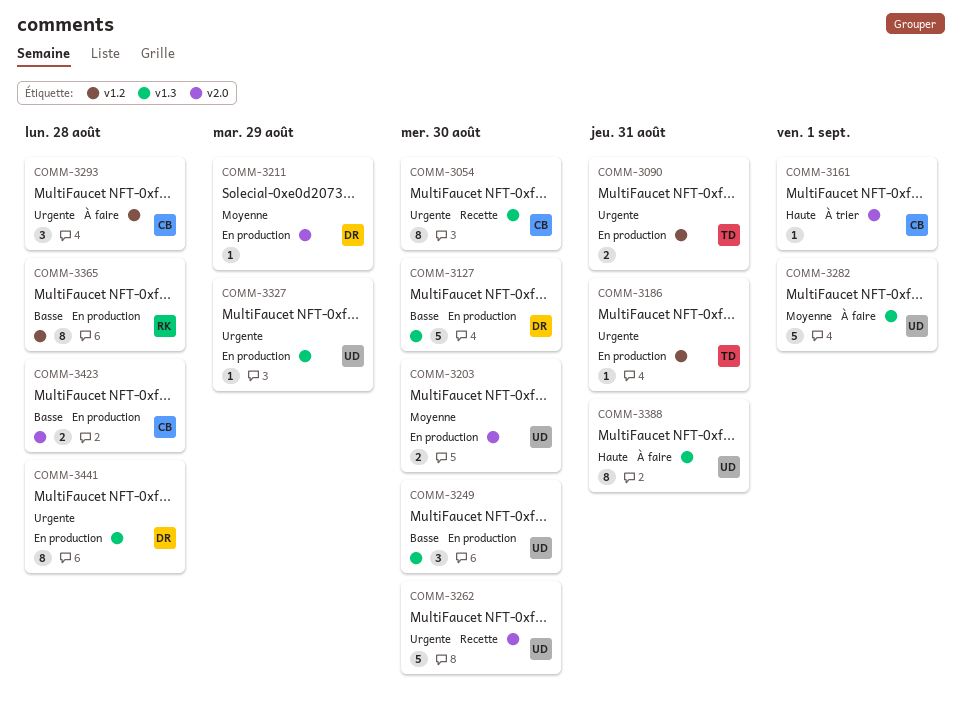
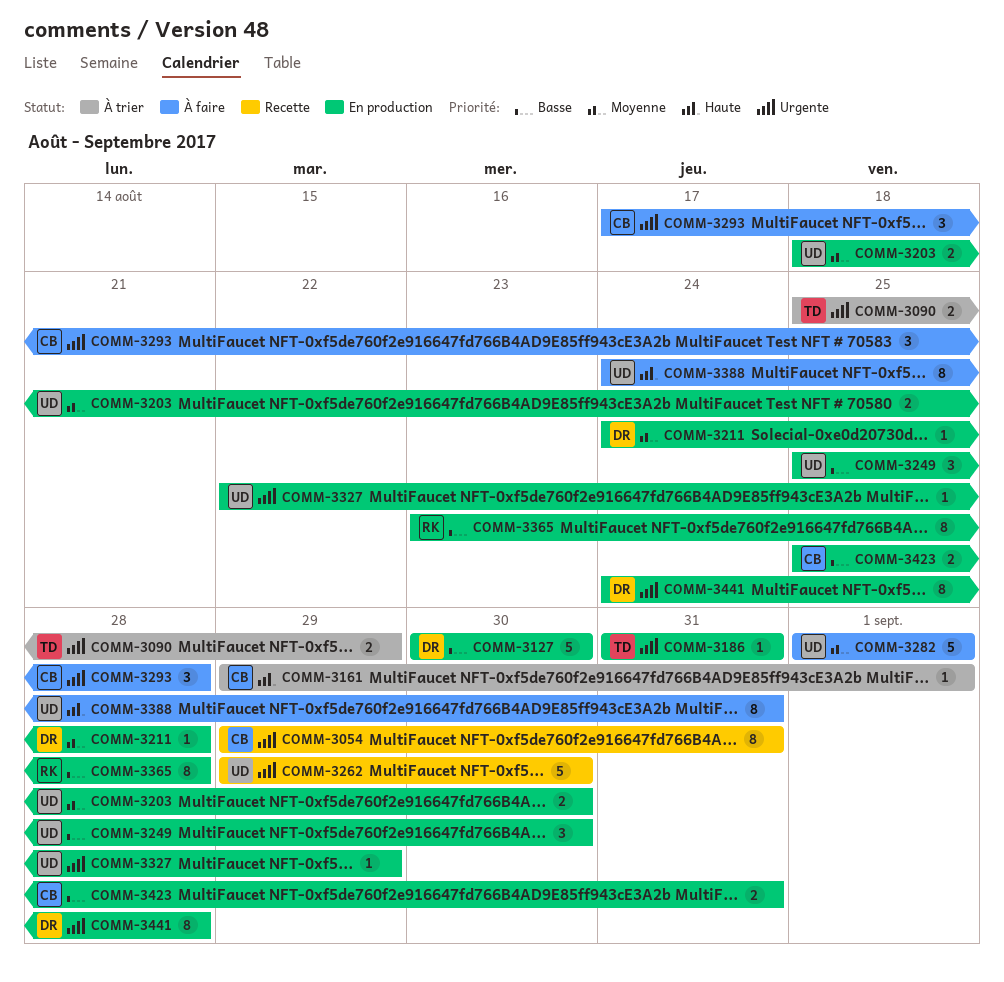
COMM-3054, due: Aug 30 -> Aug 31
COMM-3090, status: En production -> À trier
COMM-3090, due: Aug 31 -> Aug 29
COMM-3211, due: Aug 29 -> Aug 28
COMM-3423, due: Aug 28 -> Aug 31

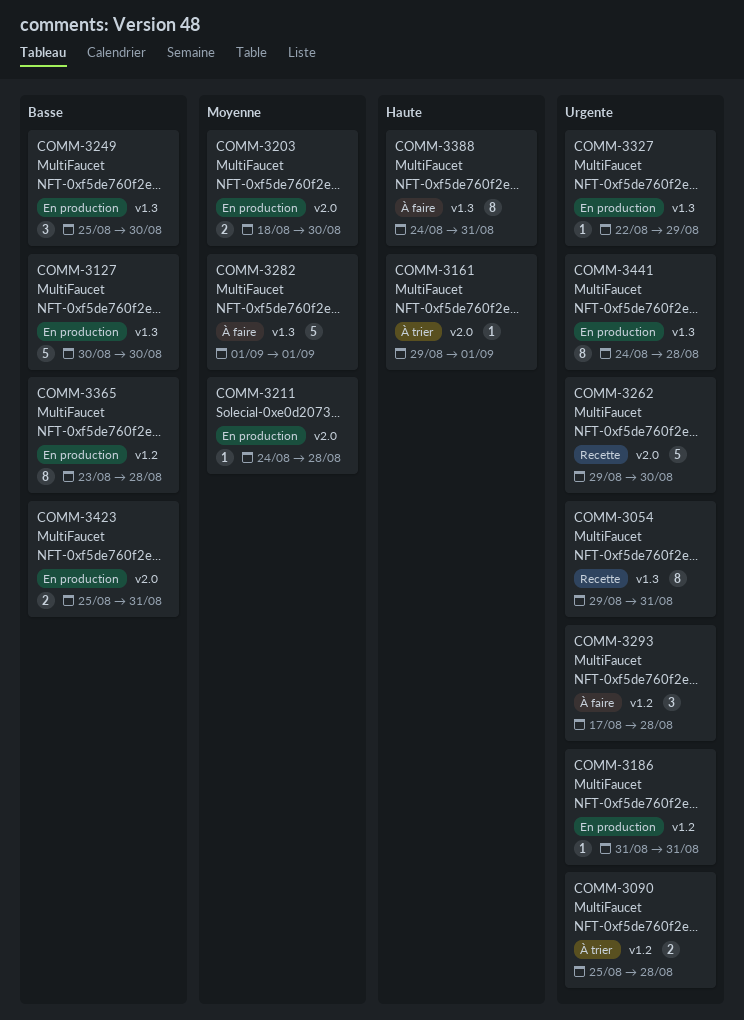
COMM-3090, due: Aug 29 -> Aug 28

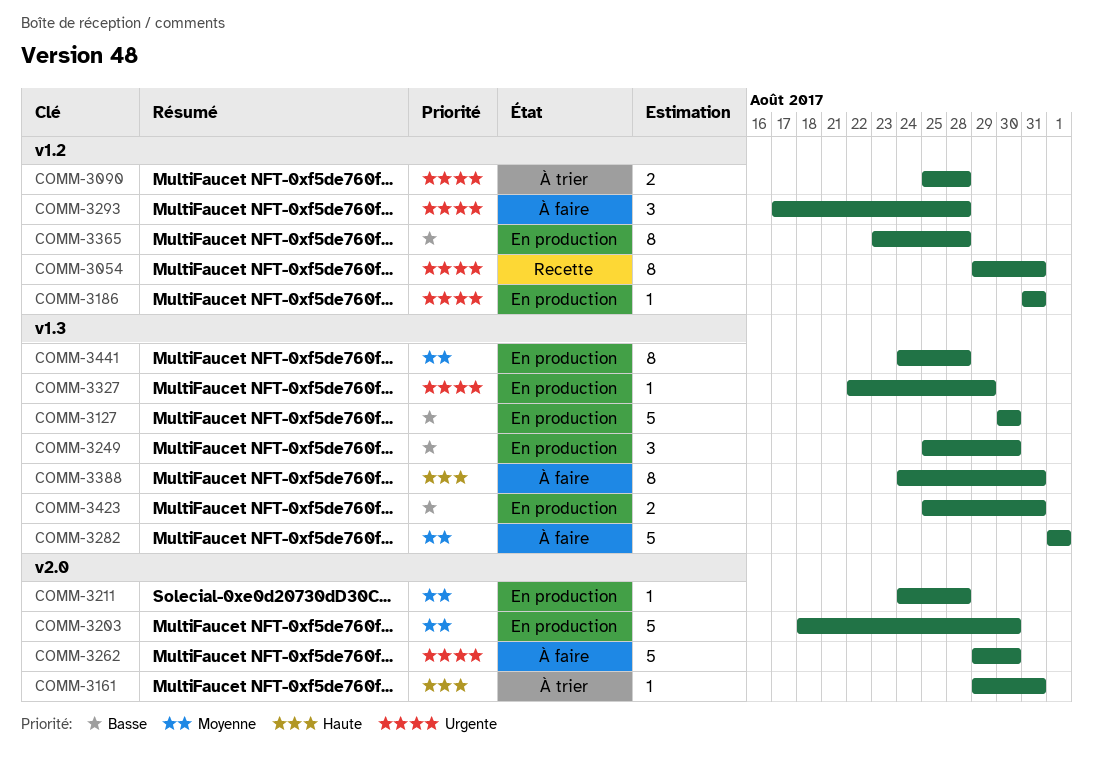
COMM-3054, label: v1.3 -> v1.2
COMM-3161, due: Sep 1 -> Aug 31
COMM-3203, estimate: 2 -> 5
COMM-3262, status: Recette -> À faire
COMM-3423, label: v2.0 -> v1.3
COMM-3441, priority: Urgente -> Moyenne

